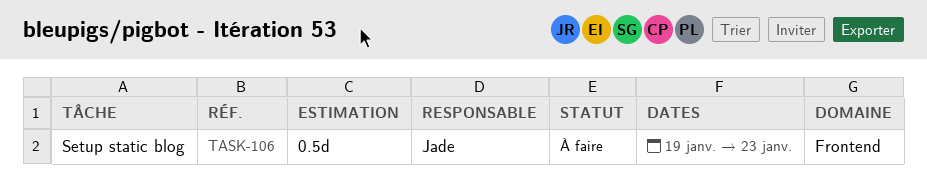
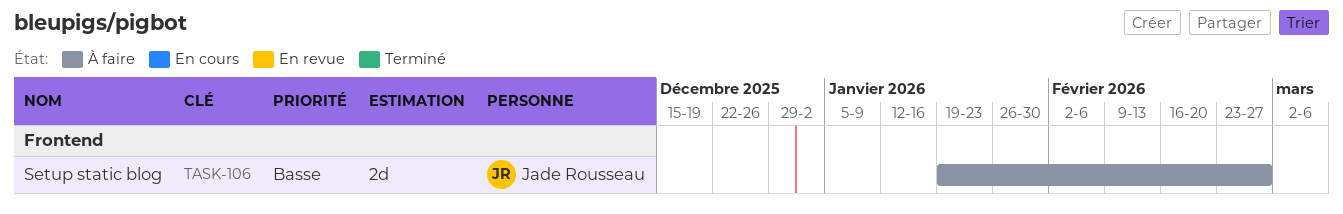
TASK-106, estimate: 0.5d -> 2d
TASK-106, due: Jan 23 -> Feb 27

